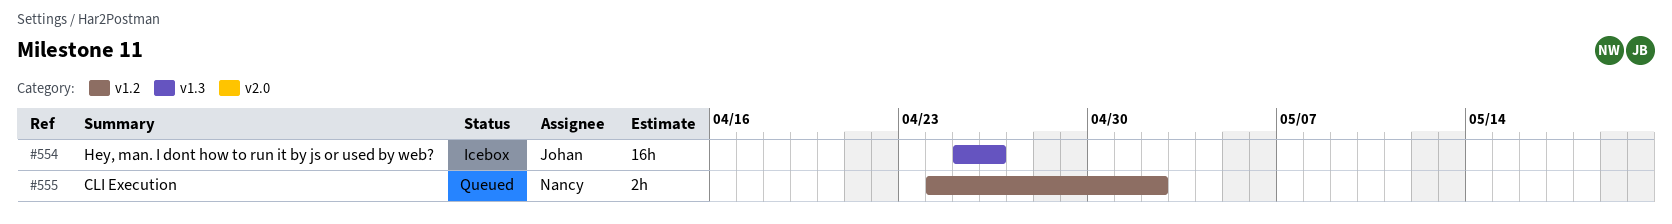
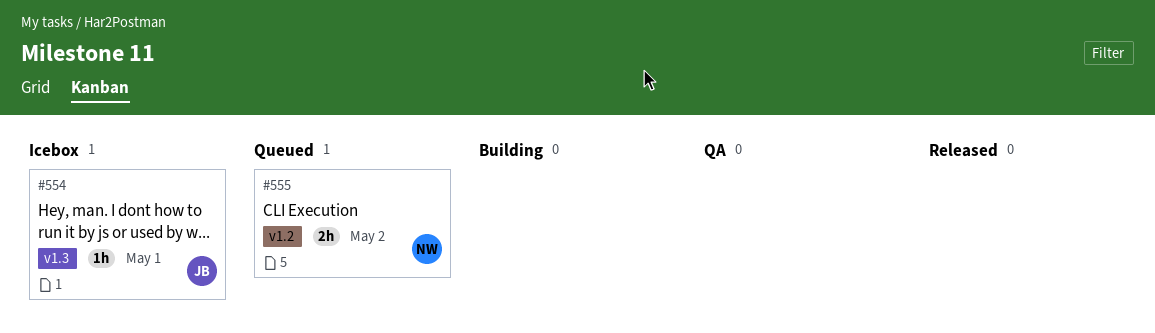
#554, estimate: 16h -> 1h
#554, due: Apr 26 -> May 1

